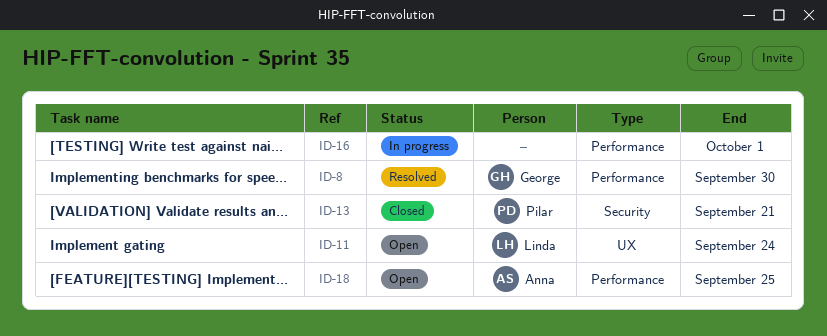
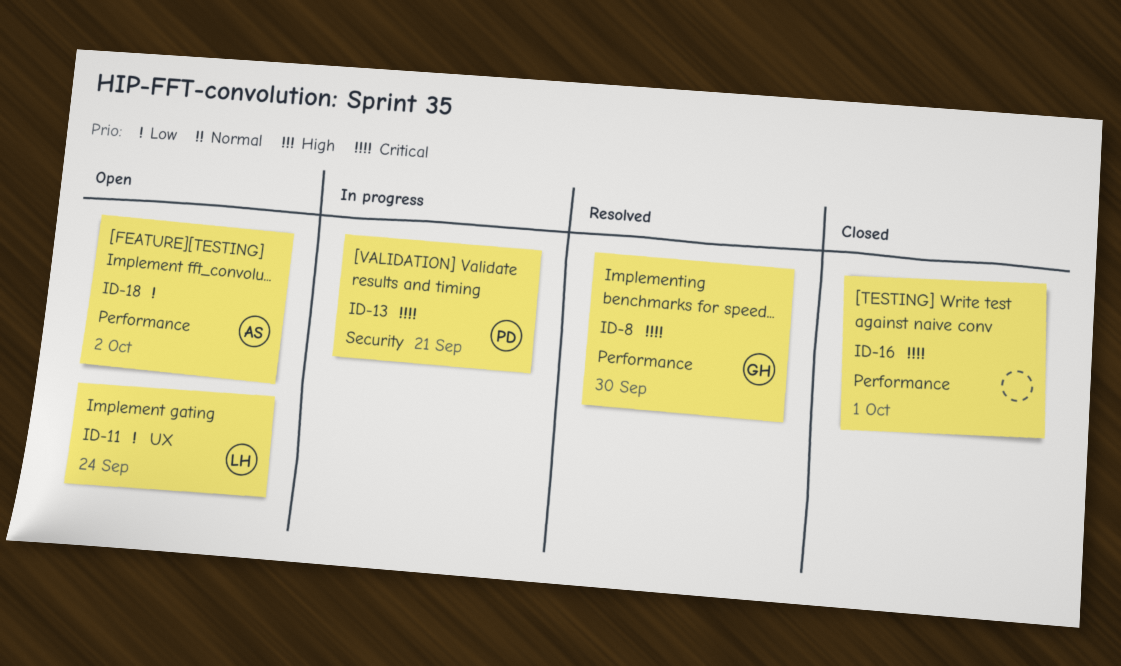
ID-13, status: Closed -> In progress
ID-16, status: In progress -> Closed
ID-18, due: Sep 25 -> Oct 2

